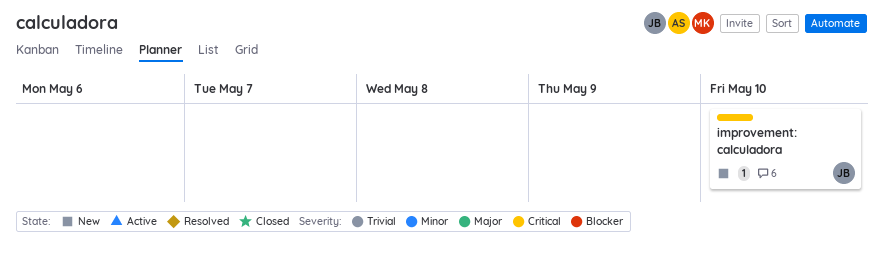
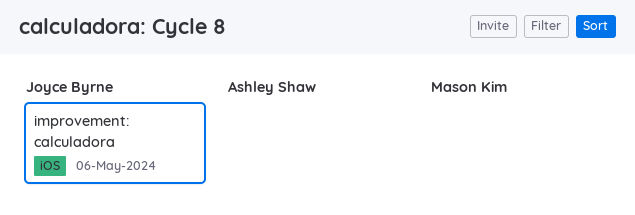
improvement: calculadora, due: May 10 -> May 6

